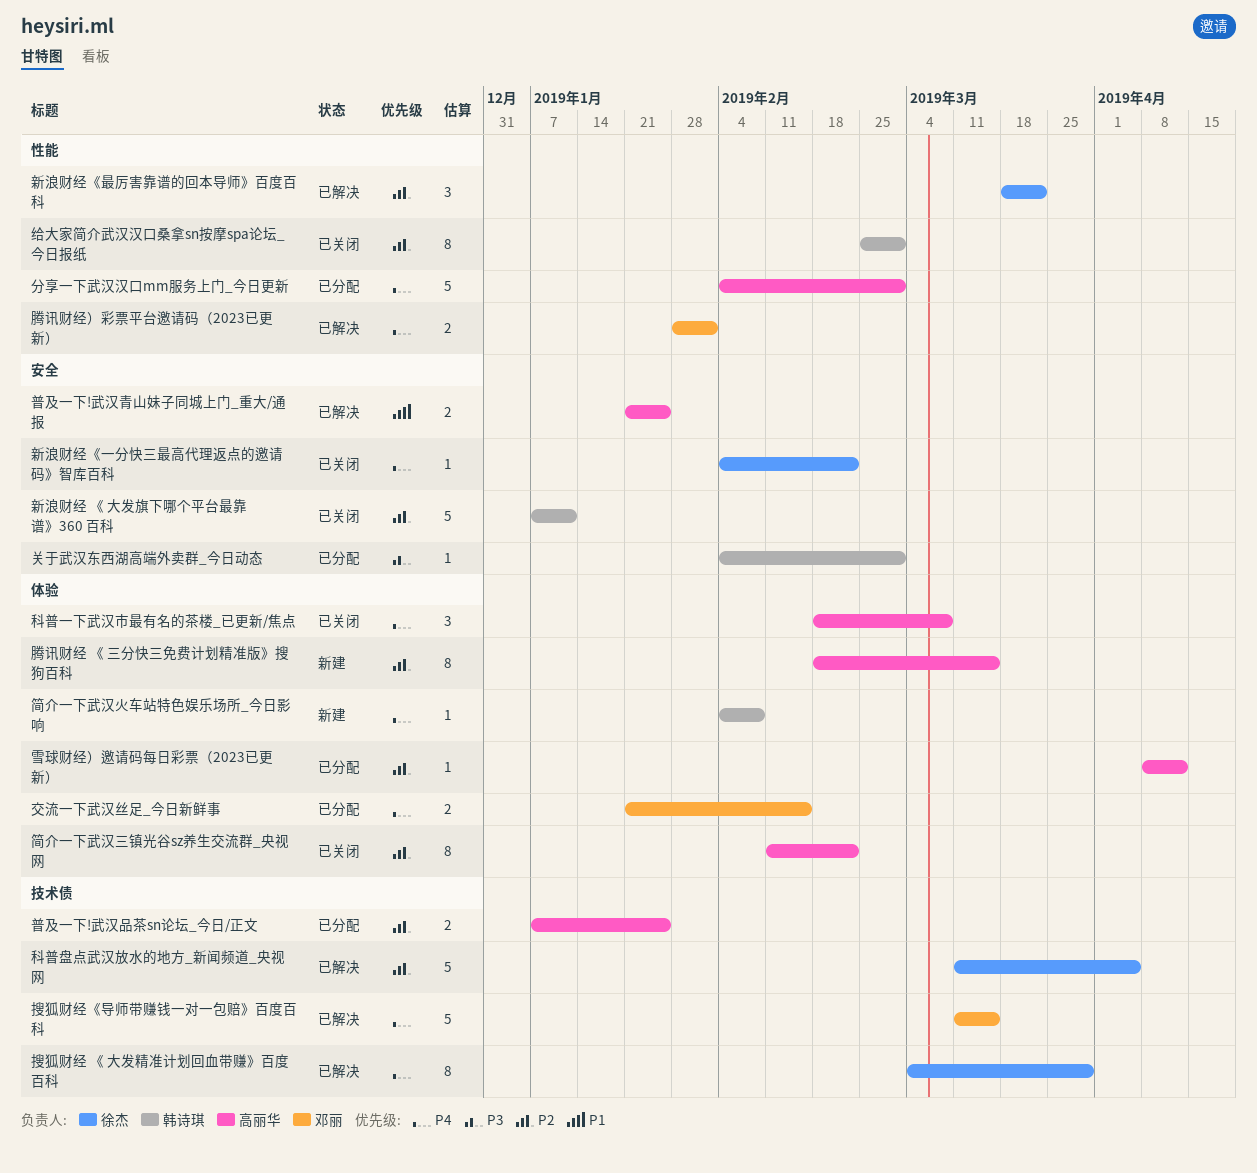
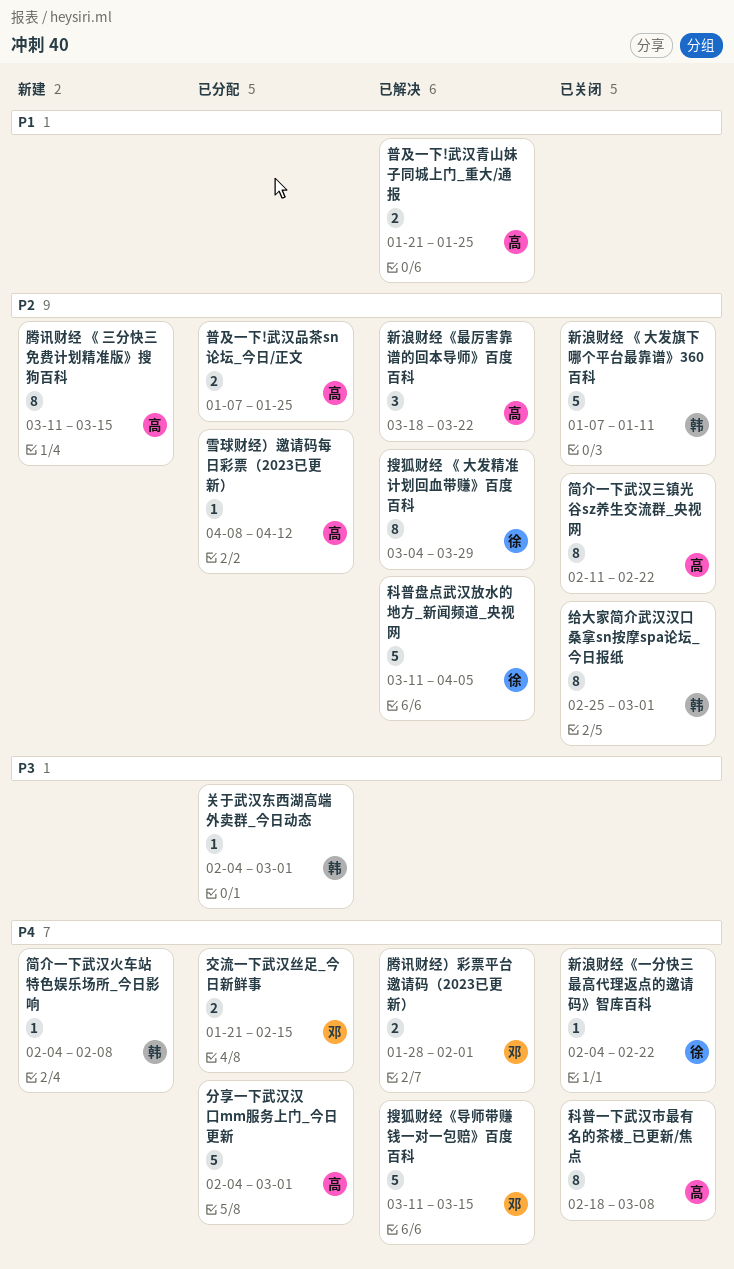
搜狐财经 《 大发精准计划回血带赚》百度百科, priority: P4 -> P2
新浪财经《最厉害靠谱的回本导师》百度百科, owner: 徐杰 -> 高丽华
科普一下武汉市最有名的茶楼_已更新/焦点, estimate: 3 -> 8
腾讯财经 《 三分快三免费计划精准版》搜狗百科, start: Feb 18 -> Mar 11

